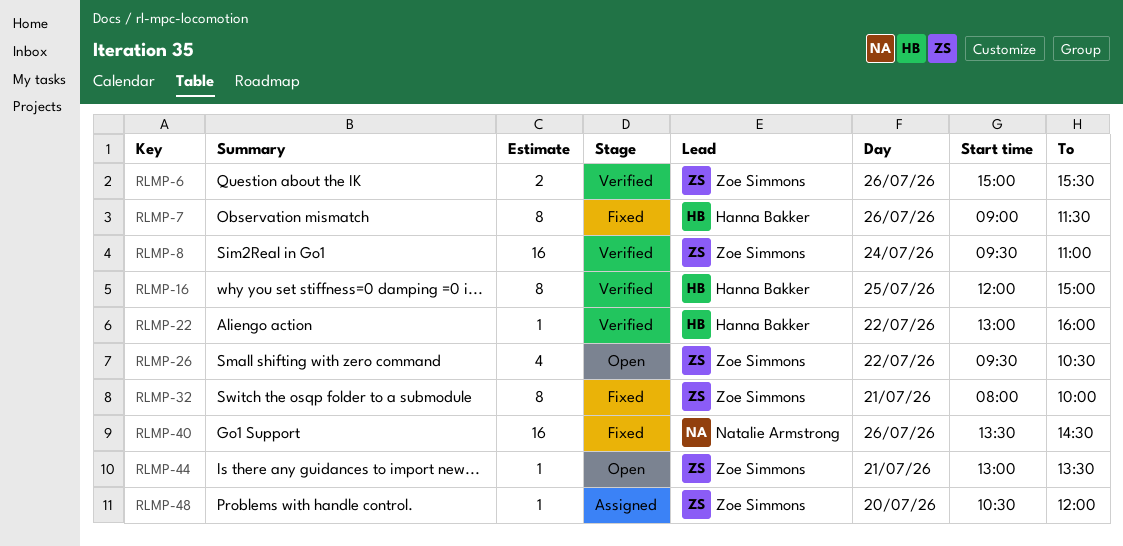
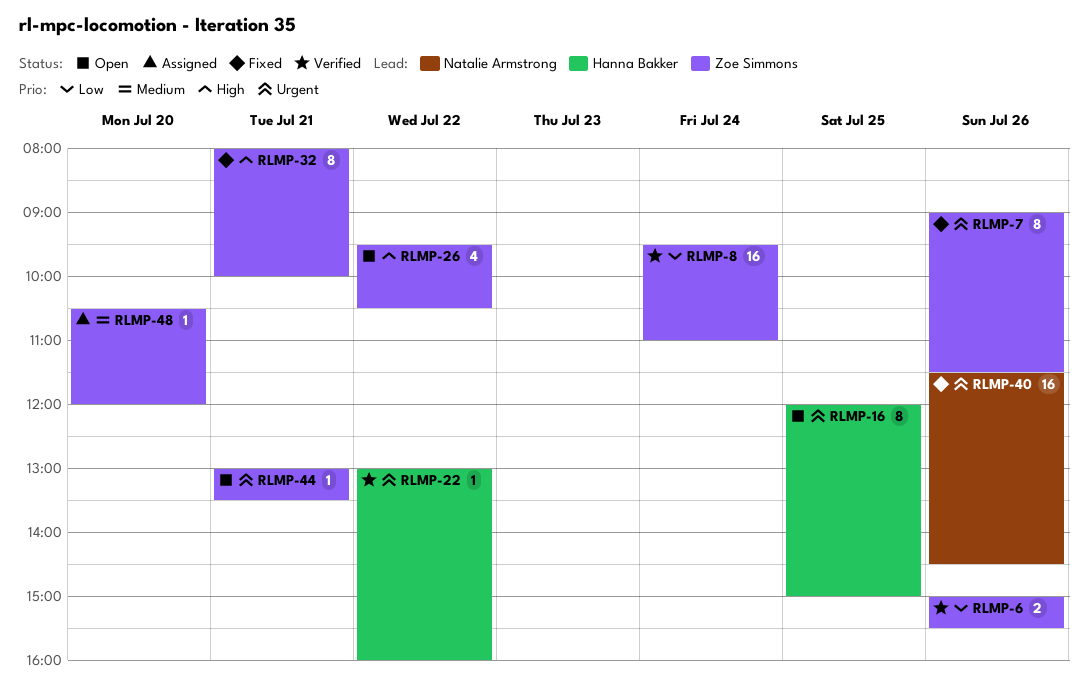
RLMP-7, owner: Hanna Bakker -> Zoe Simmons
RLMP-16, status: Verified -> Open
RLMP-40, begins: 13:30 -> 11:30

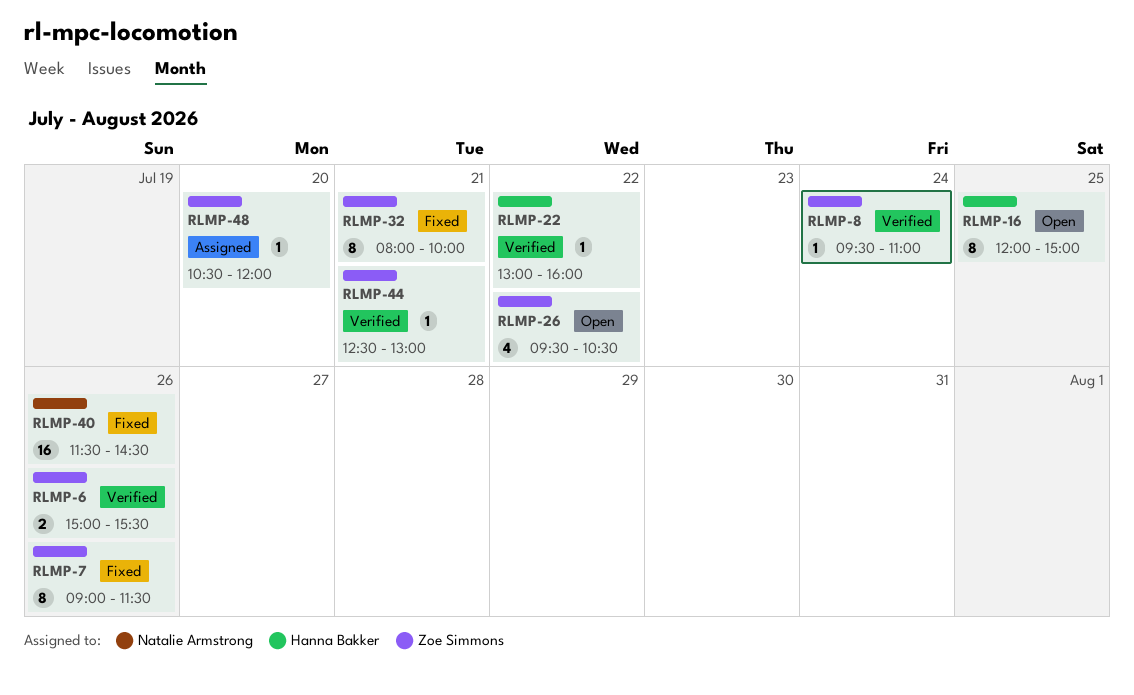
RLMP-8, estimate: 16 -> 1
RLMP-44, status: Open -> Verified
RLMP-44, begins: 13:00 -> 12:30
RLMP-44, ends: 13:30 -> 13:00

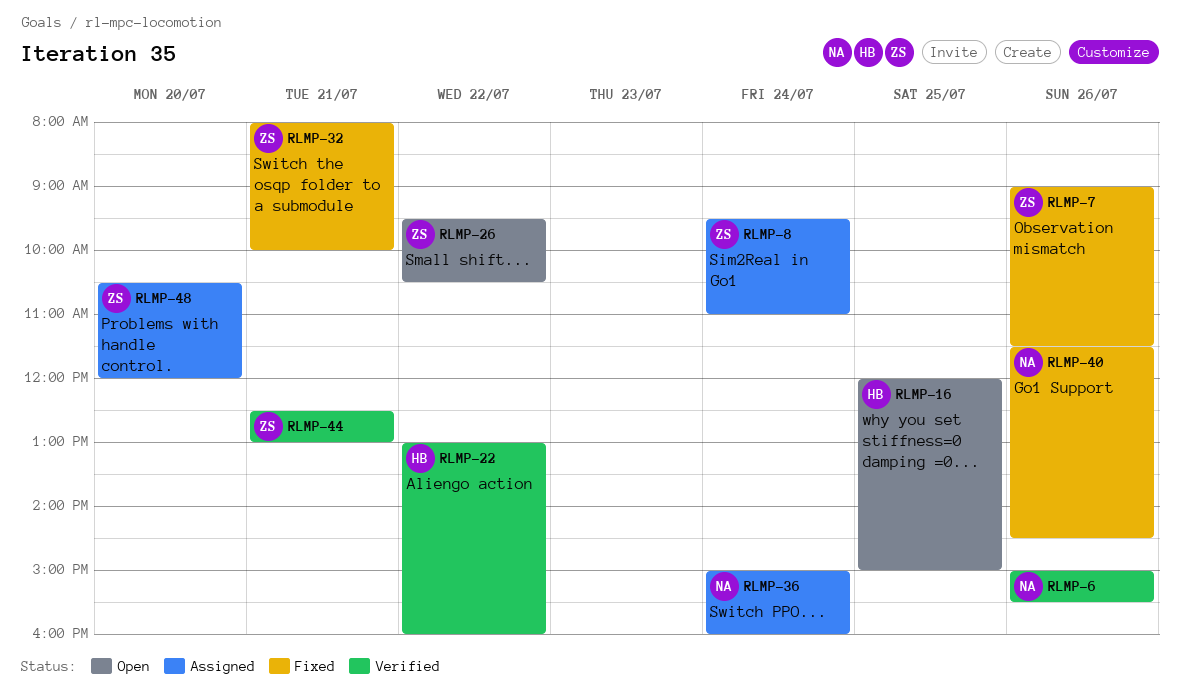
RLMP-6, owner: Zoe Simmons -> Natalie Armstrong
RLMP-8, status: Verified -> Assigned
RLMP-36: none -> present

